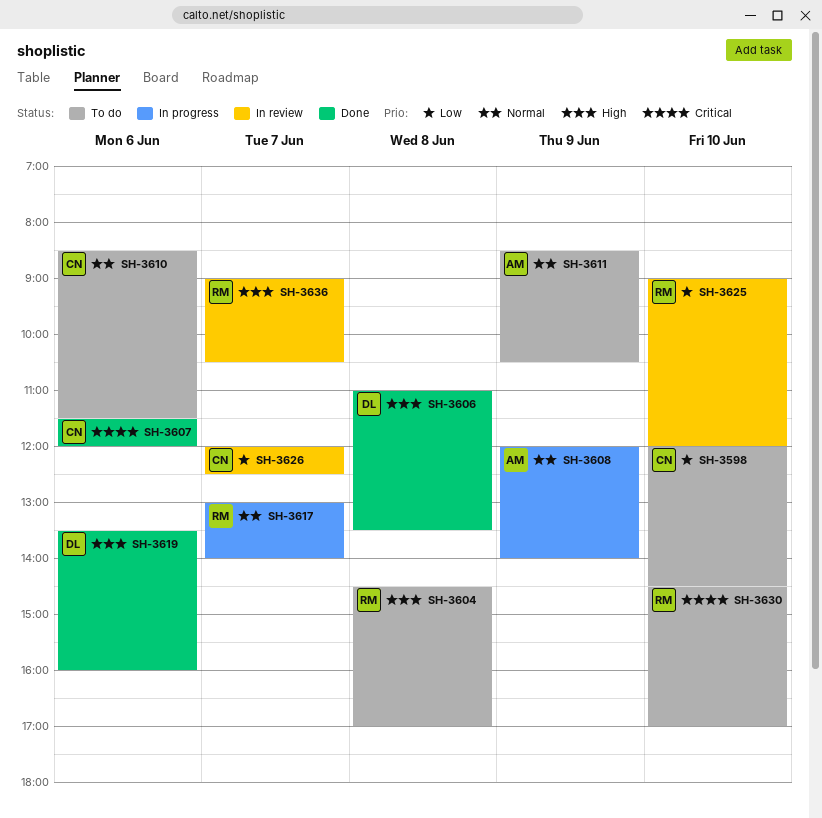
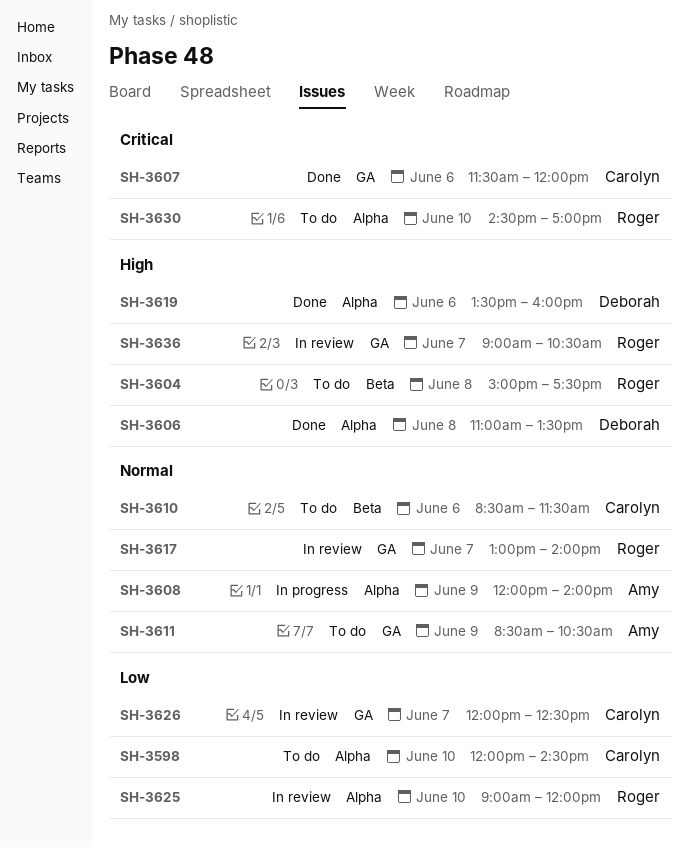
SH-3604, begins: 14:30 -> 15:00
SH-3604, ends: 17:00 -> 17:30
SH-3617, status: In progress -> In review

